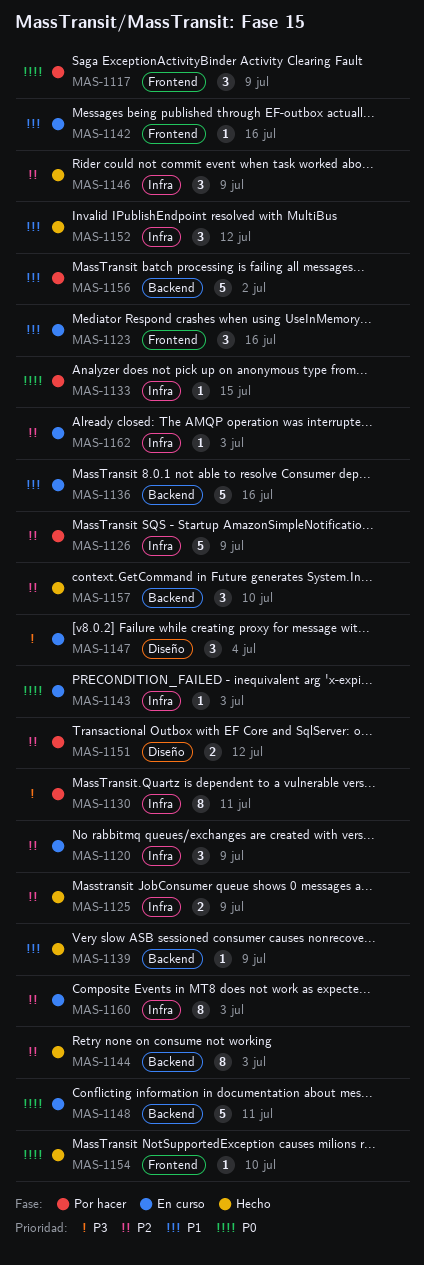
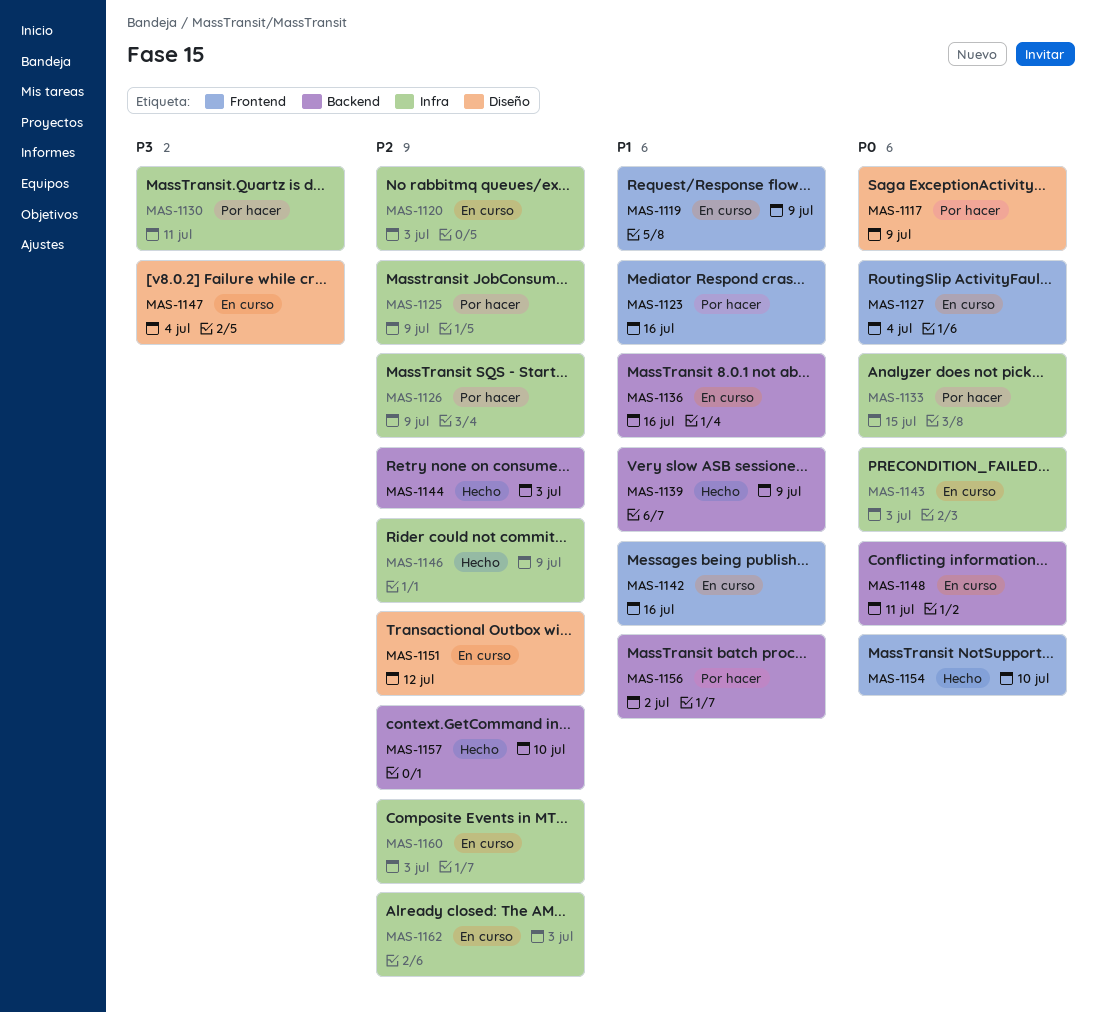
MAS-1117, label: Frontend -> Diseño
MAS-1119: none -> present
MAS-1120, due: Jul 9 -> Jul 3
MAS-1123, status: En curso -> Por hacer
MAS-1125, status: Hecho -> Por hacer
MAS-1127: none -> present
MAS-1151, status: Por hacer -> En curso
MAS-1152: present -> none

